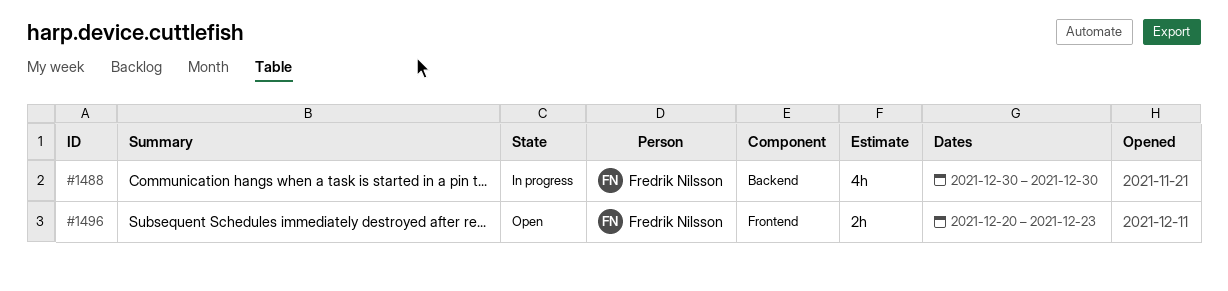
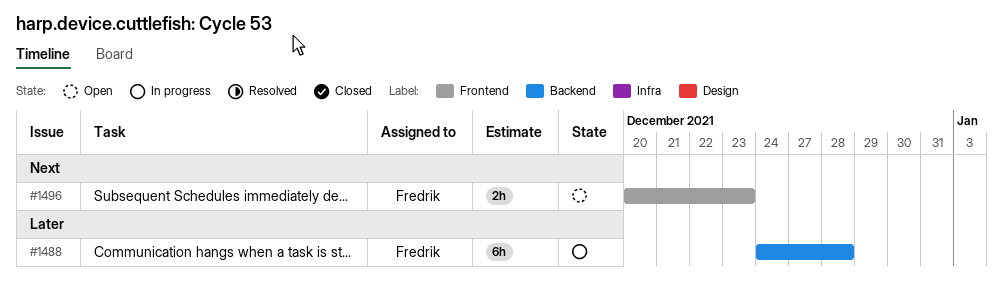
#1488, estimate: 4h -> 6h
#1488, start: Dec 30 -> Dec 24
#1488, due: Dec 30 -> Dec 28

